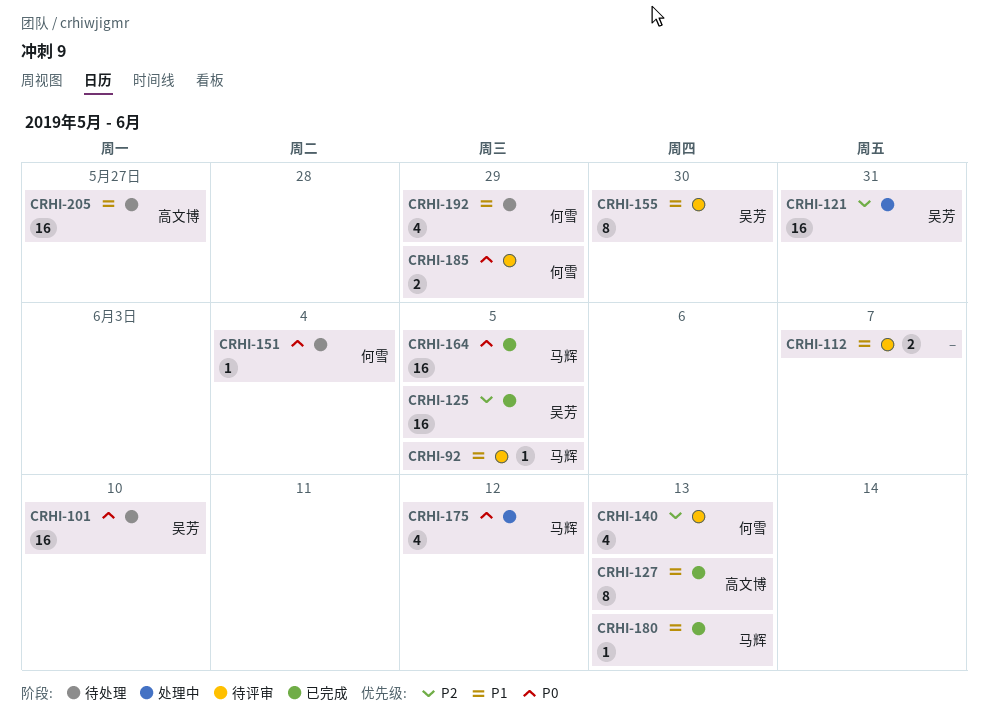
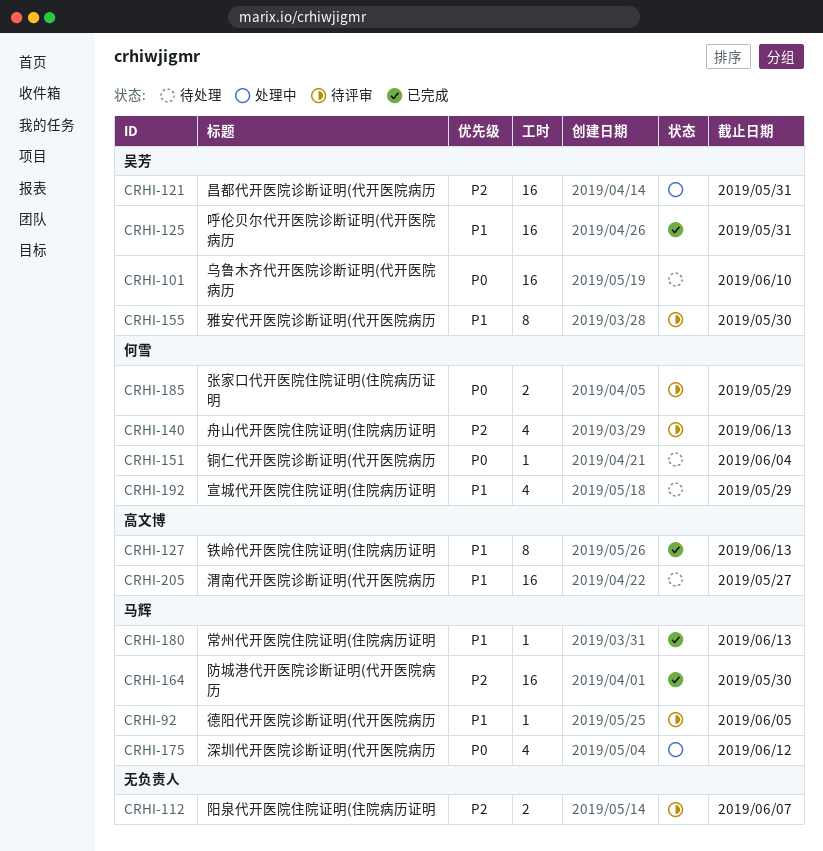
CRHI-112, priority: P1 -> P2
CRHI-125, priority: P2 -> P1
CRHI-125, due: Jun 5 -> May 31
CRHI-164, priority: P0 -> P2
CRHI-164, due: Jun 5 -> May 30

